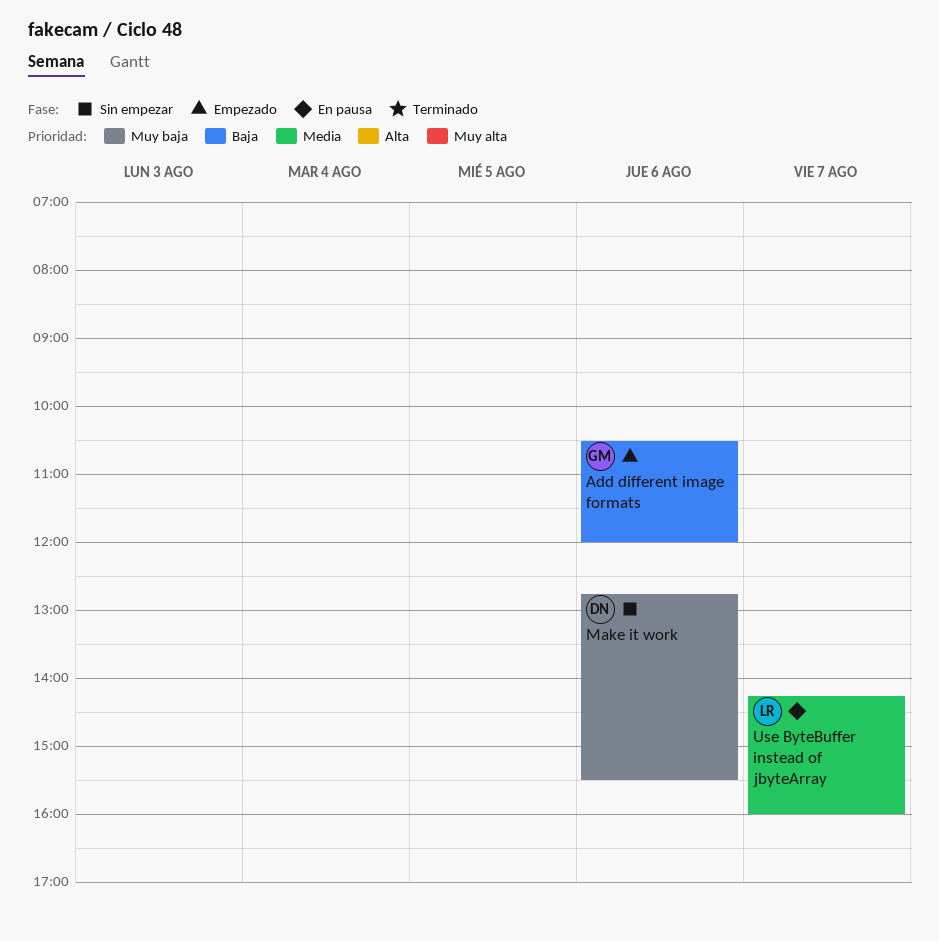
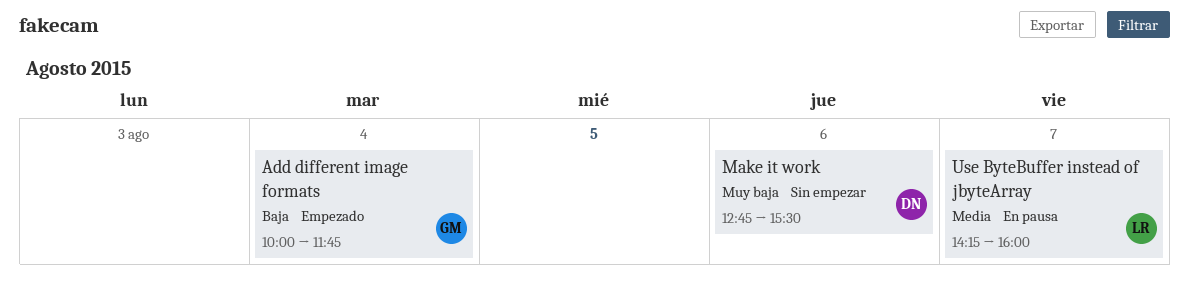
Add different image formats, day: Aug 6 -> Aug 4
Add different image formats, begins: 10:30 -> 10:00
Add different image formats, ends: 12:00 -> 11:45

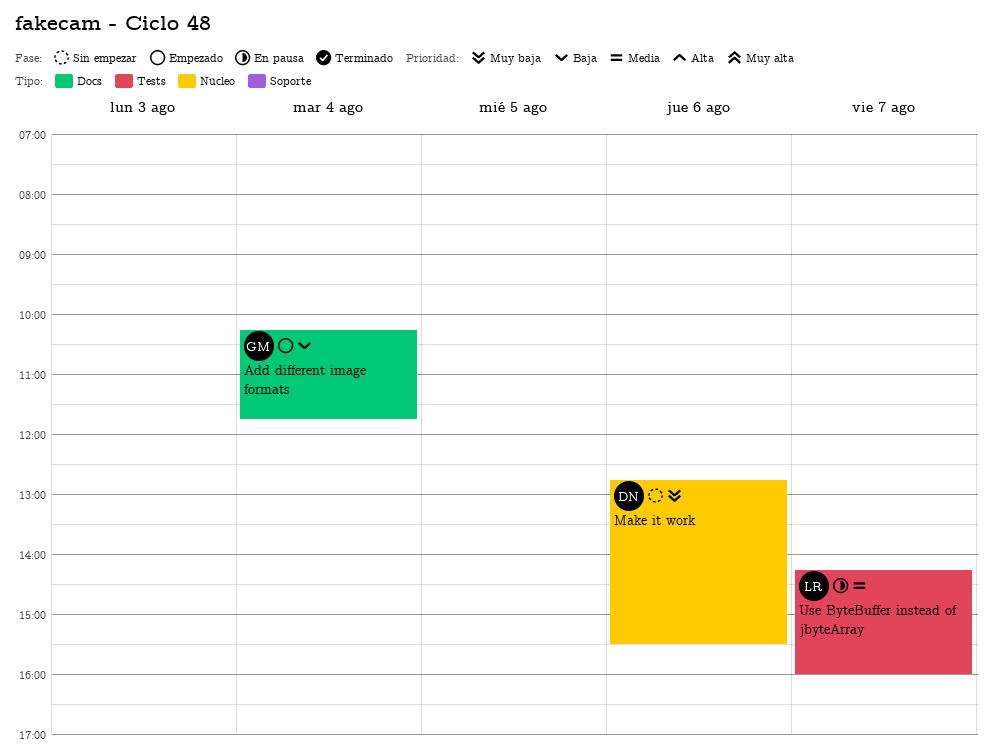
Add different image formats, begins: 10:00 -> 10:15

